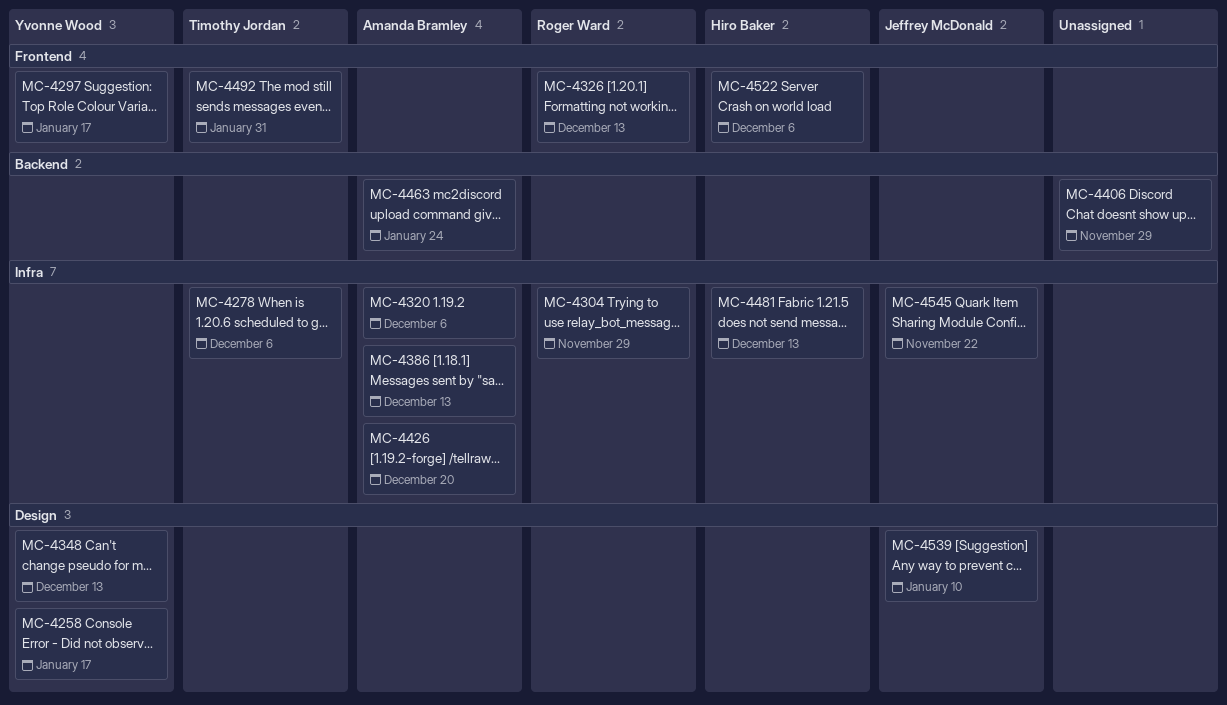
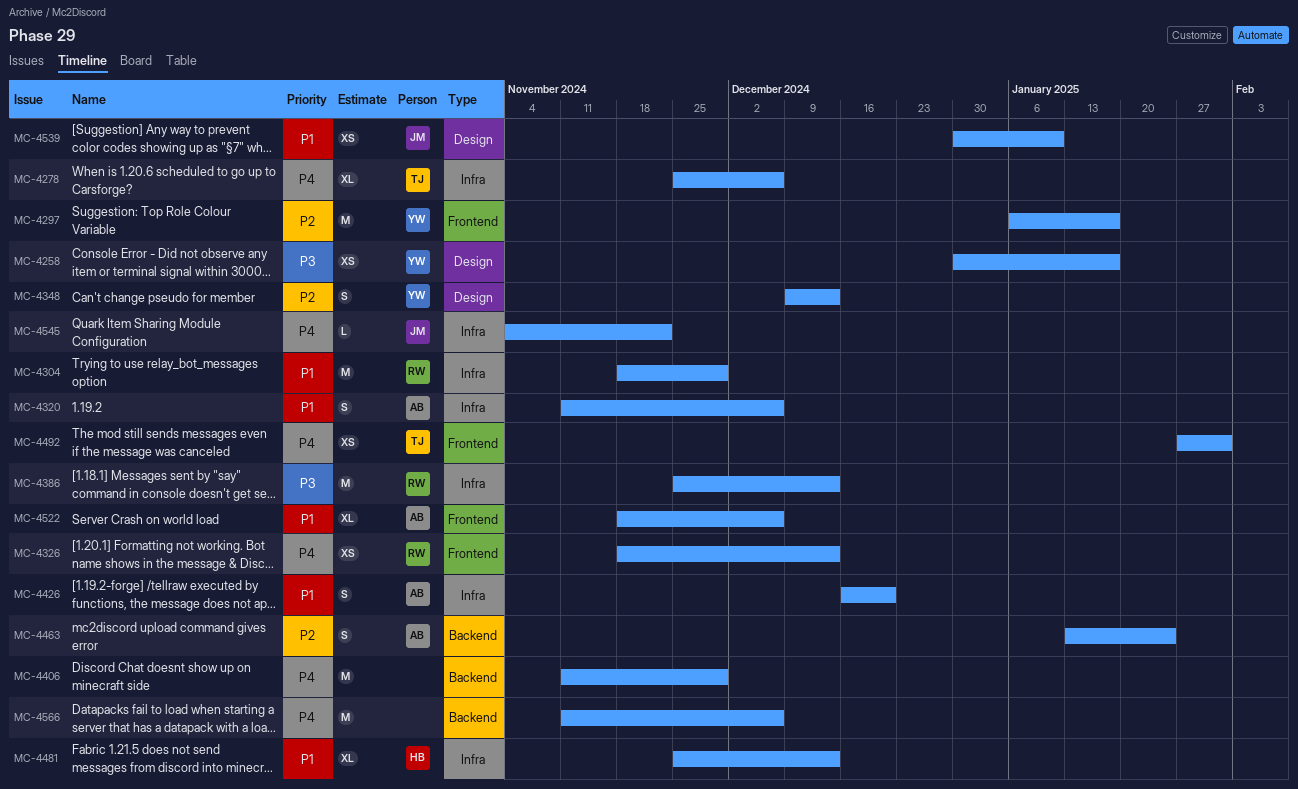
MC-4386, owner: Amanda Bramley -> Roger Ward
MC-4522, owner: Hiro Baker -> Amanda Bramley
MC-4566: none -> present

